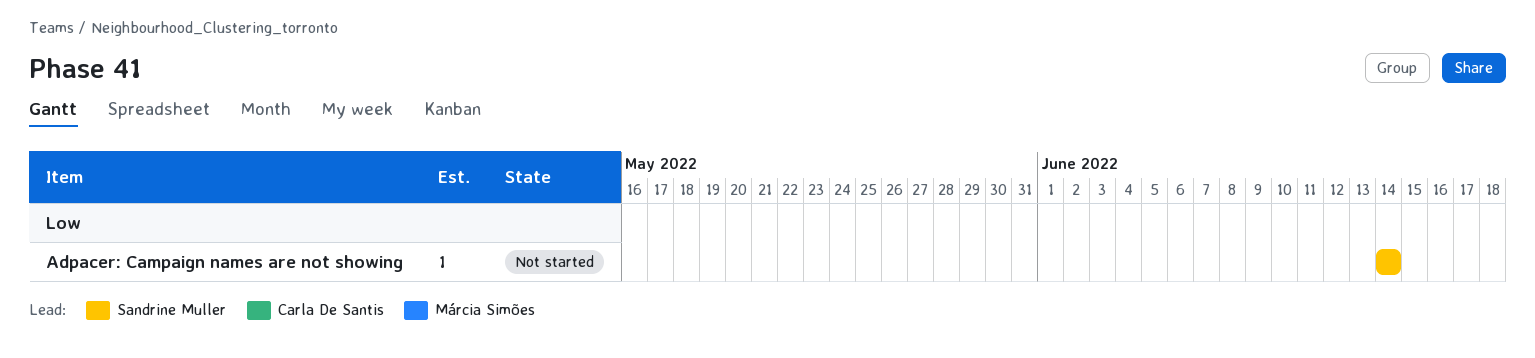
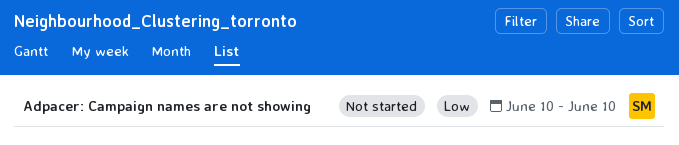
Adpacer: Campaign names are not showing, start: Jun 14 -> Jun 10
Adpacer: Campaign names are not showing, due: Jun 14 -> Jun 10

